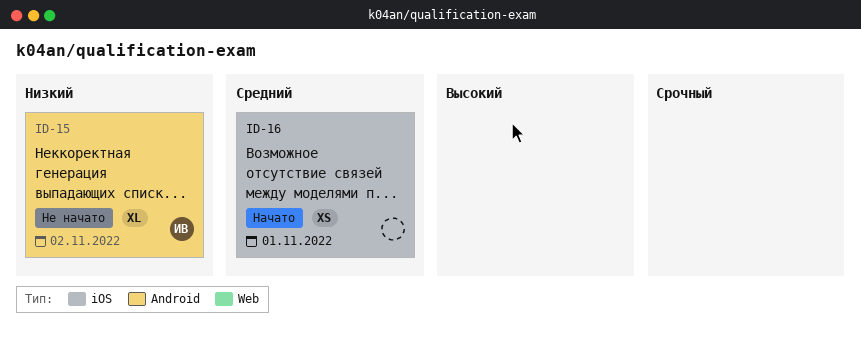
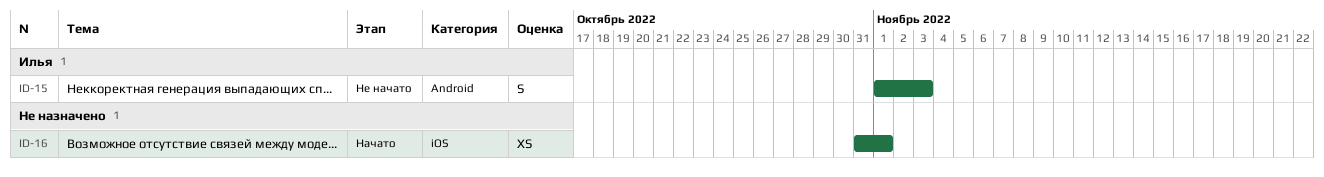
ID-15, estimate: XL -> S
ID-15, due: Nov 2 -> Nov 3

